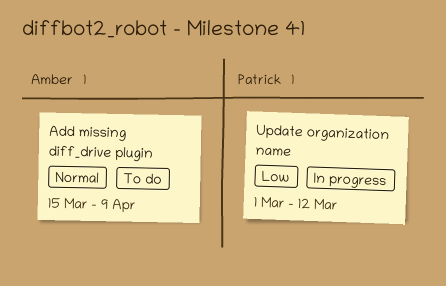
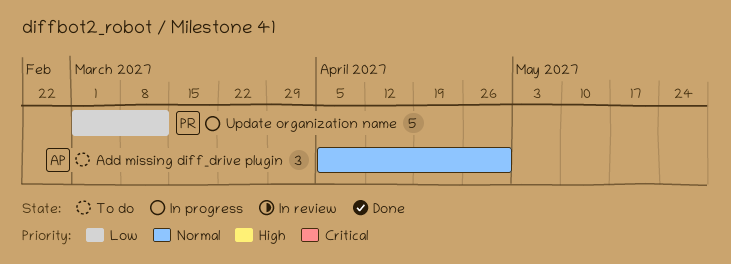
Add missing diff_drive plugin, start: Mar 15 -> Apr 5
Add missing diff_drive plugin, due: Apr 9 -> Apr 30

